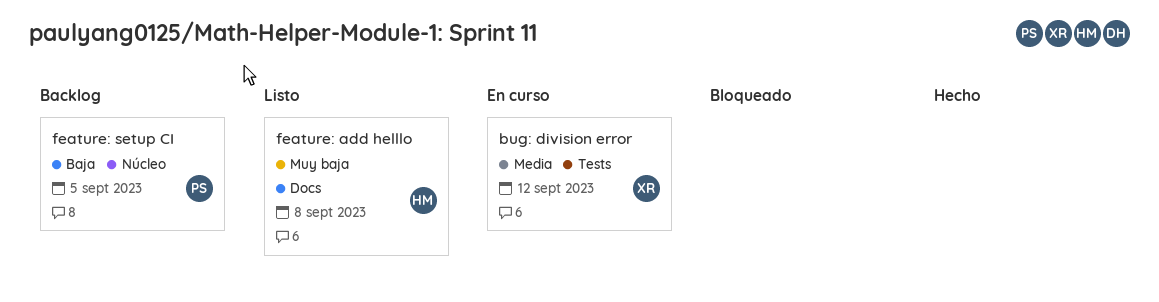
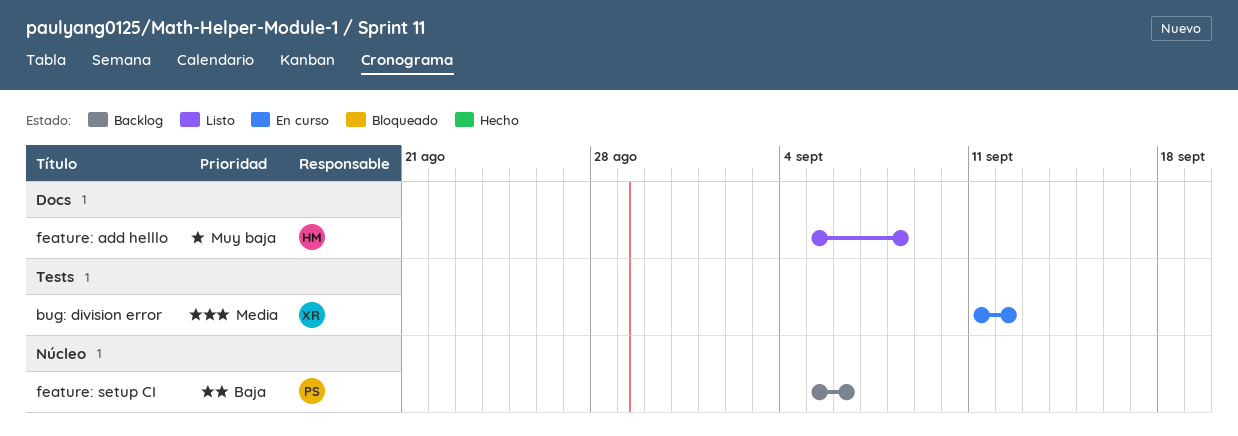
feature: setup CI, due: Sep 5 -> Sep 6

